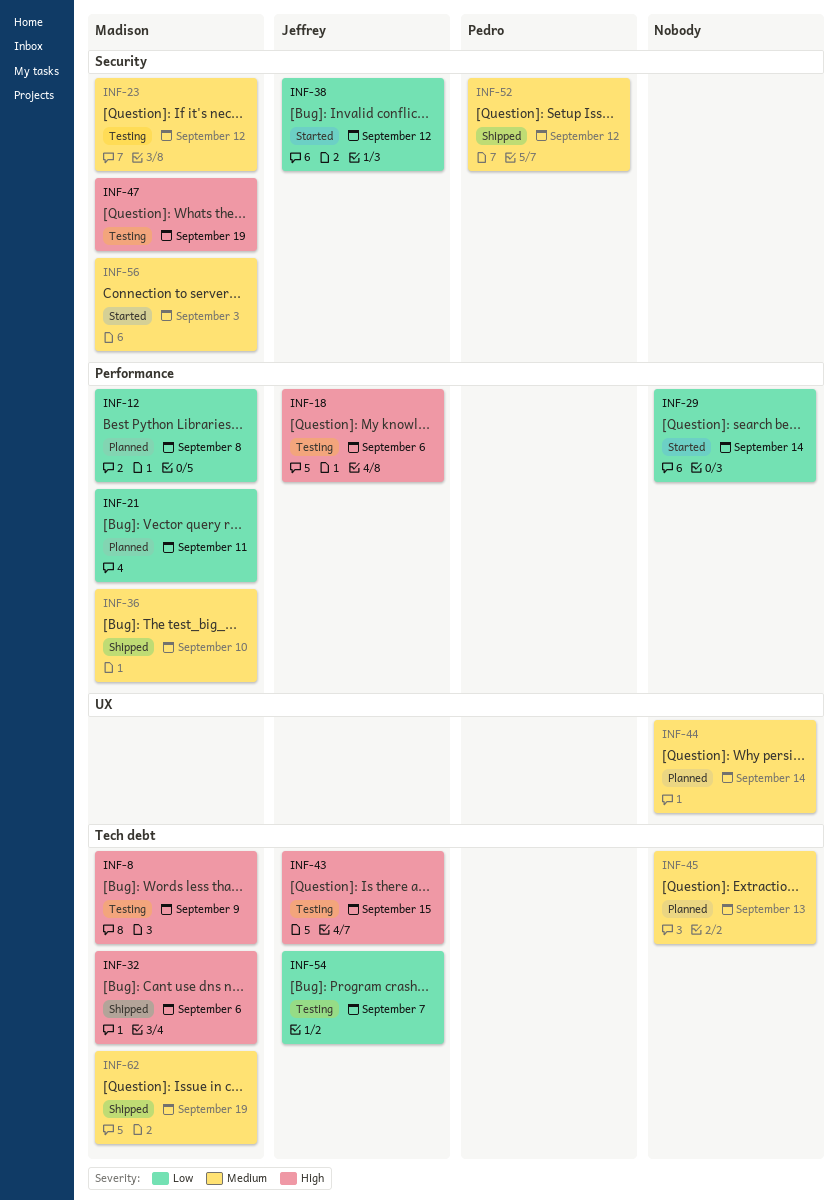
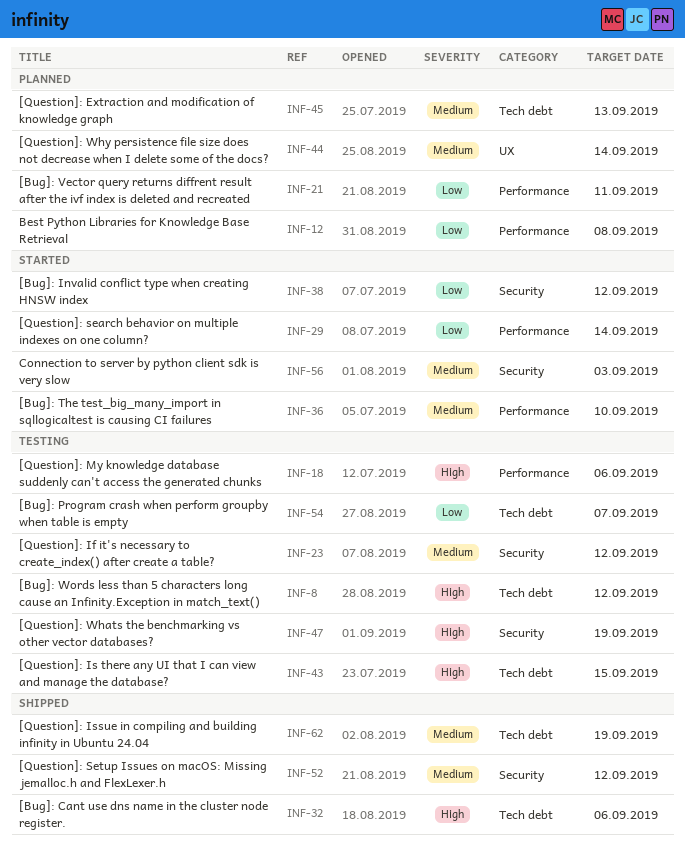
INF-8, due: Sep 9 -> Sep 12
INF-36, status: Shipped -> Started

